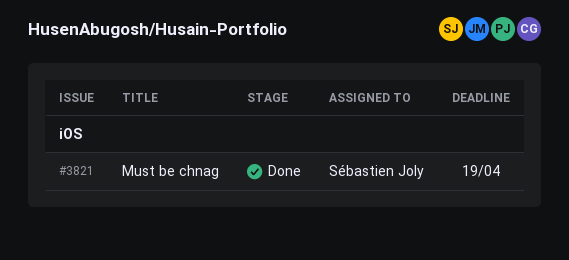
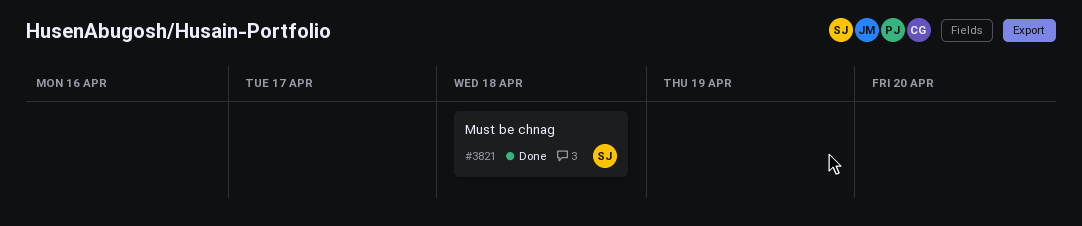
#3821, due: Apr 19 -> Apr 18

